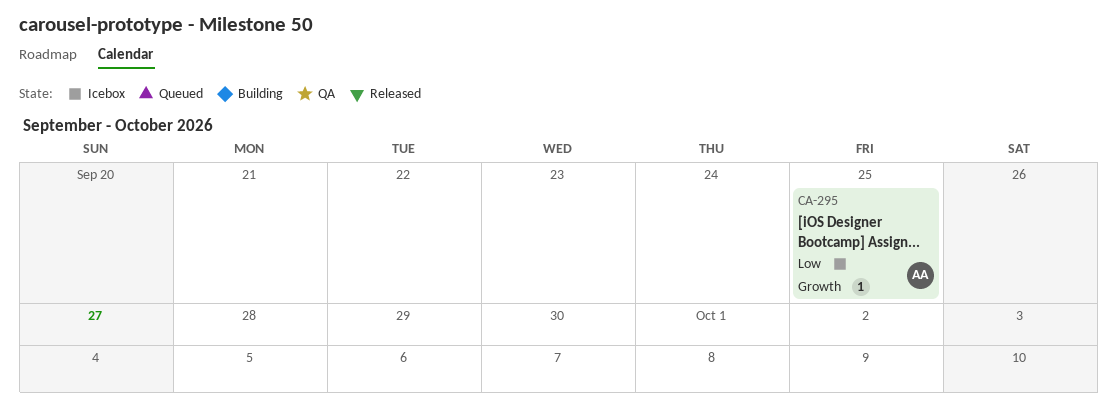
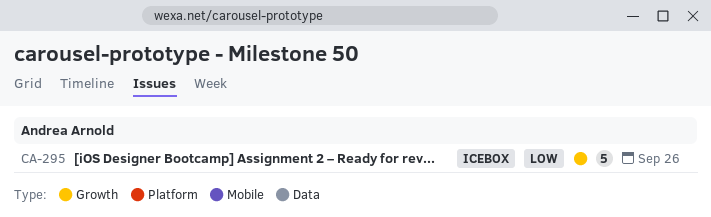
CA-295, estimate: 1 -> 5
CA-295, due: Sep 25 -> Sep 26

